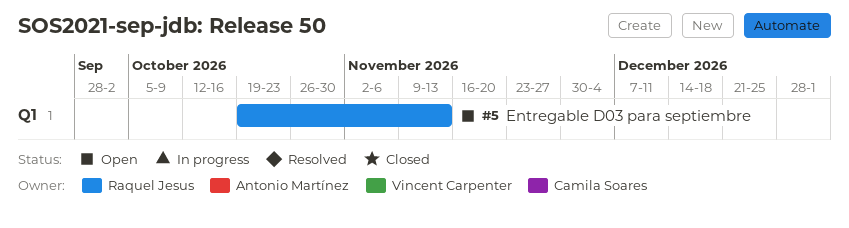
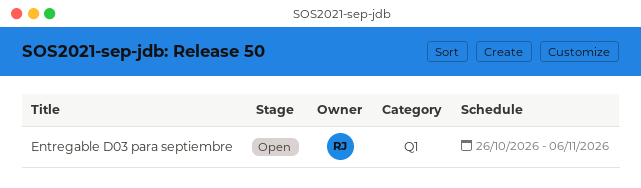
Entregable D03 para septiembre, start: Oct 19 -> Oct 26
Entregable D03 para septiembre, due: Nov 13 -> Nov 6

